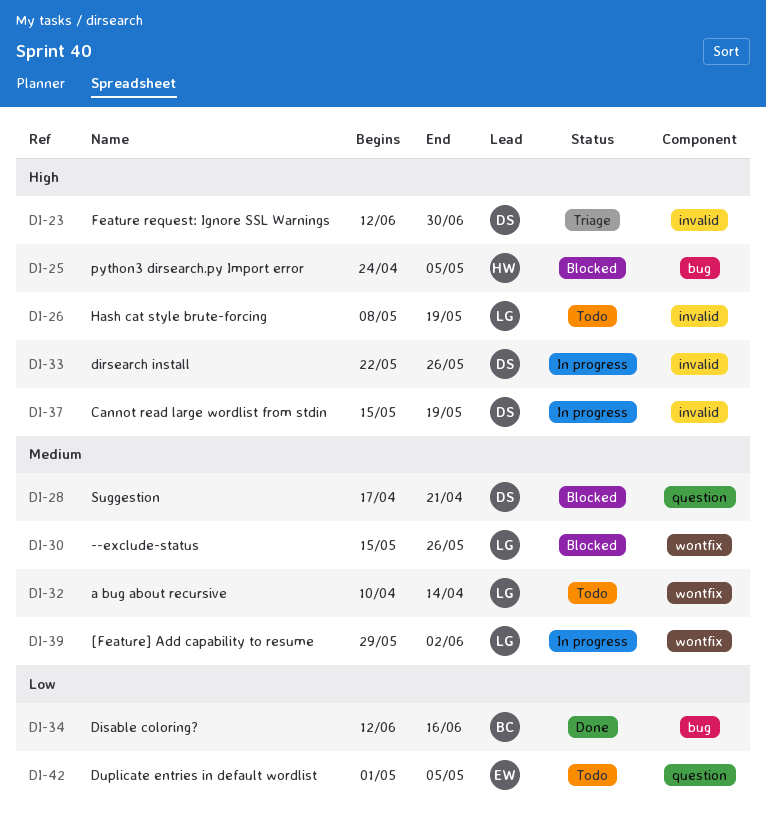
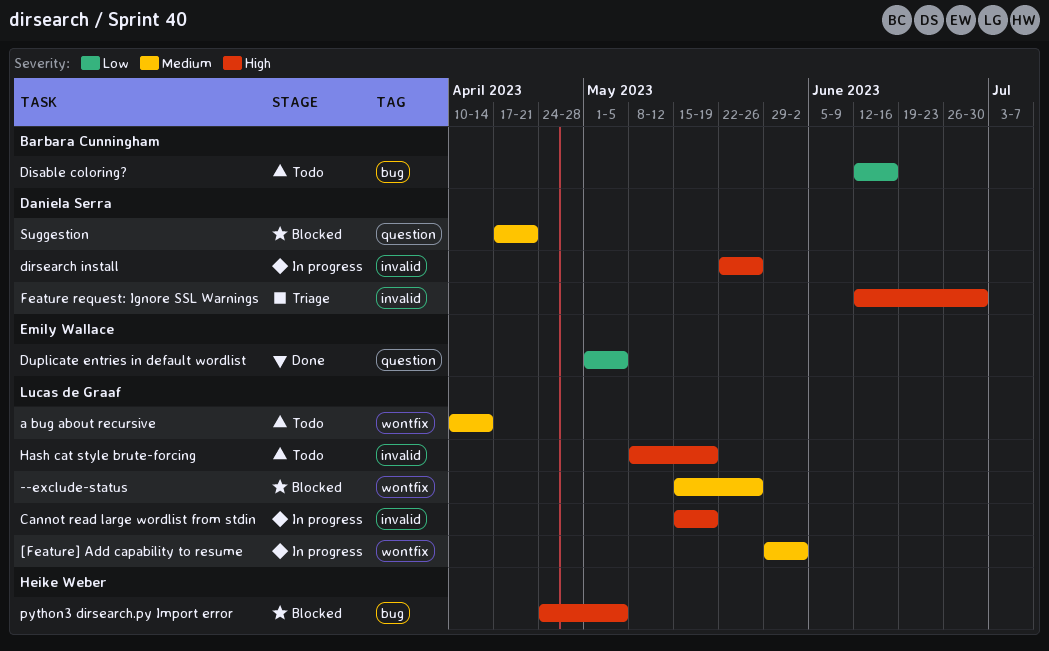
Cannot read large wordlist from stdin, owner: Daniela Serra -> Lucas de Graaf
Disable coloring?, status: Done -> Todo
Duplicate entries in default wordlist, status: Todo -> Done

